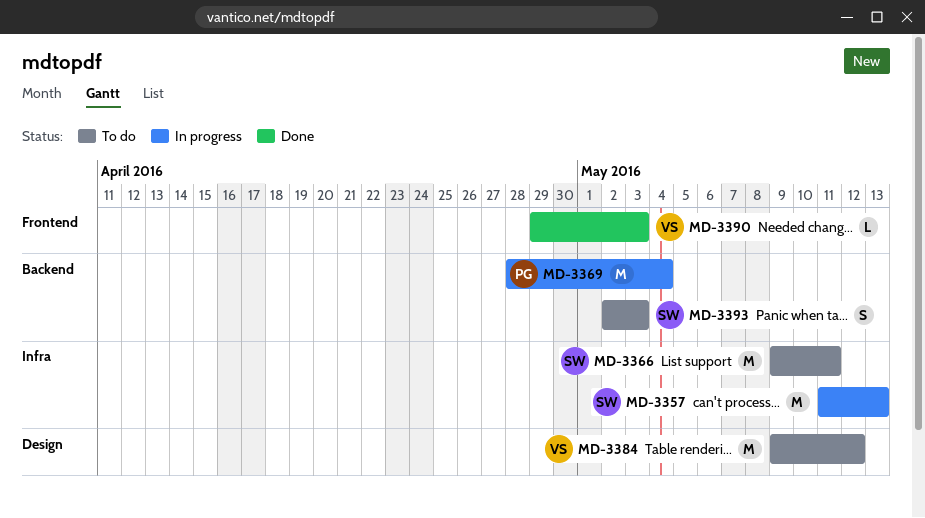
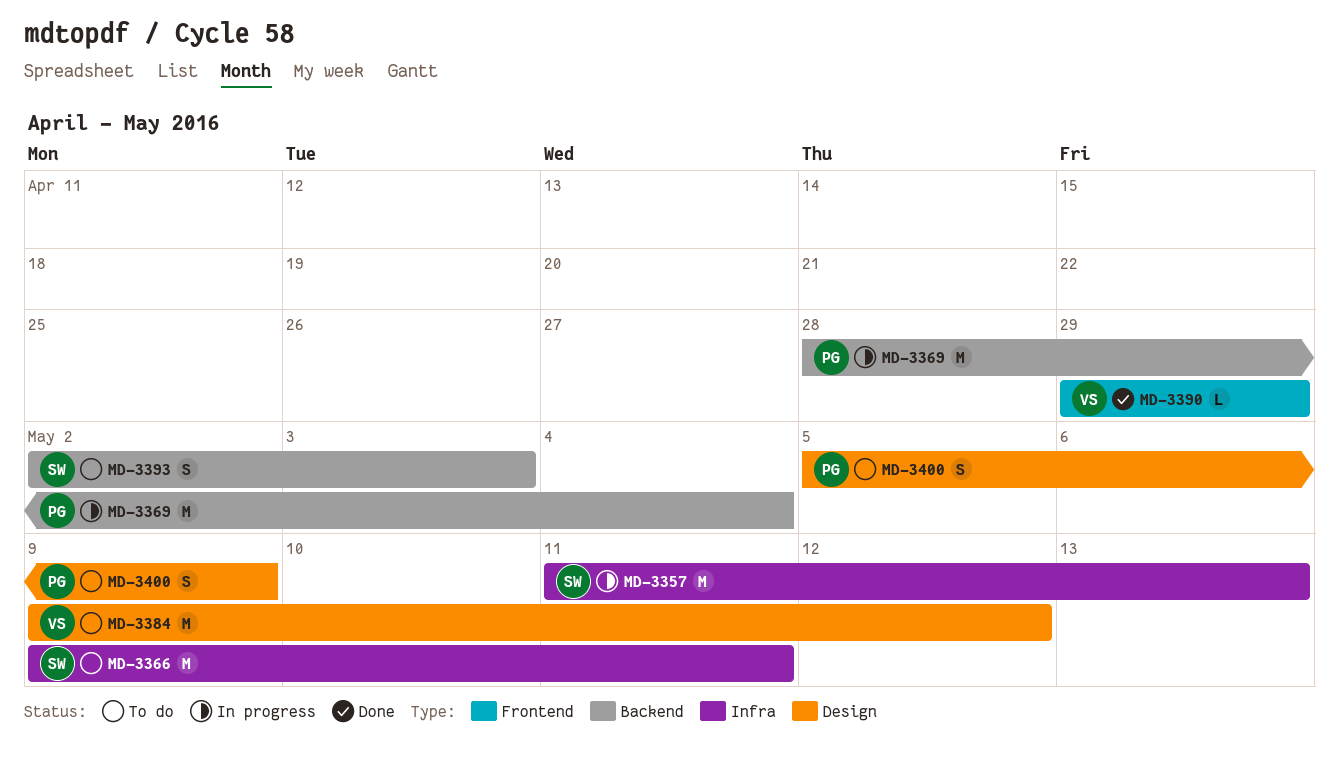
MD-3390, due: May 3 -> Apr 29
MD-3400: none -> present

